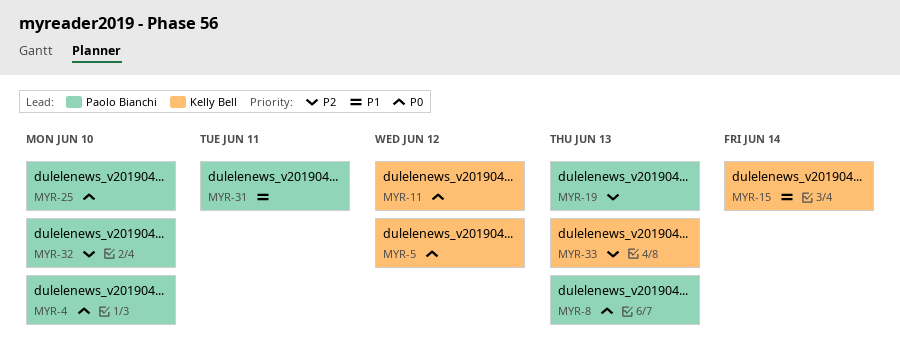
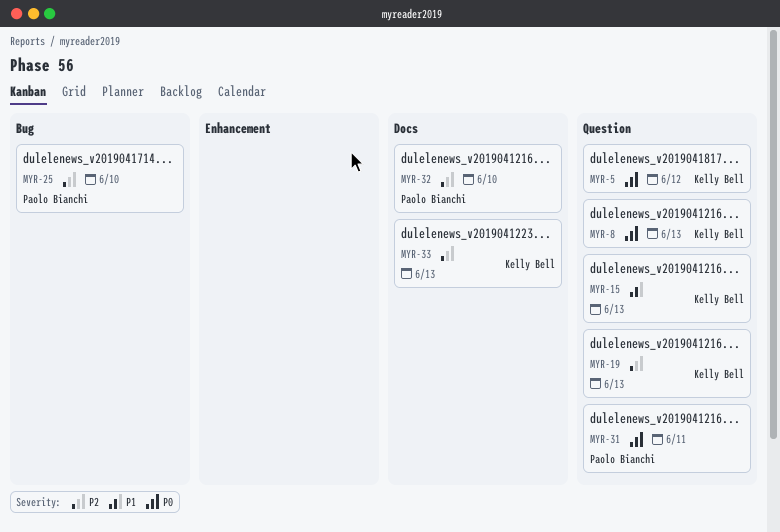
MYR-4: present -> none
MYR-8, owner: Paolo Bianchi -> Kelly Bell
MYR-11: present -> none
MYR-15, due: Jun 14 -> Jun 13
MYR-19, owner: Paolo Bianchi -> Kelly Bell
MYR-25, priority: P0 -> P2
MYR-31, priority: P1 -> P0

